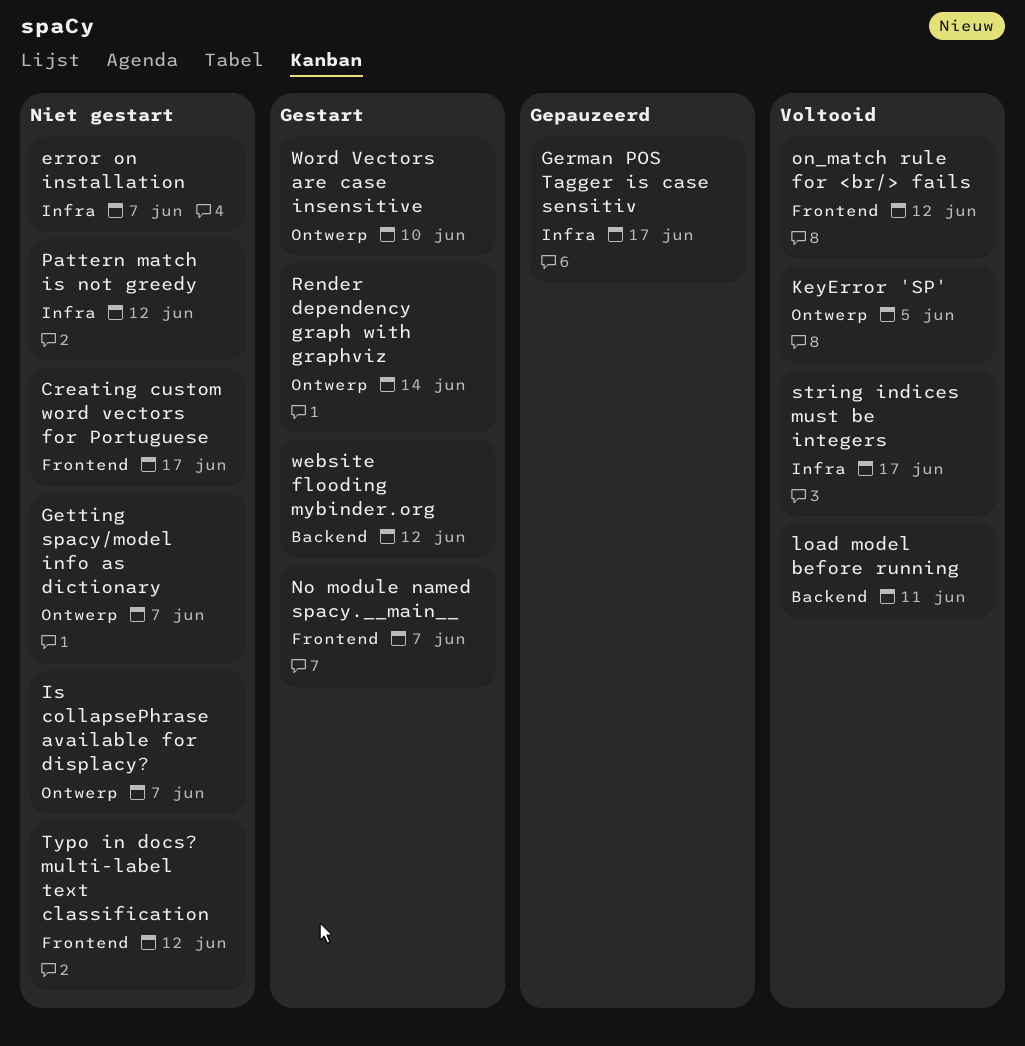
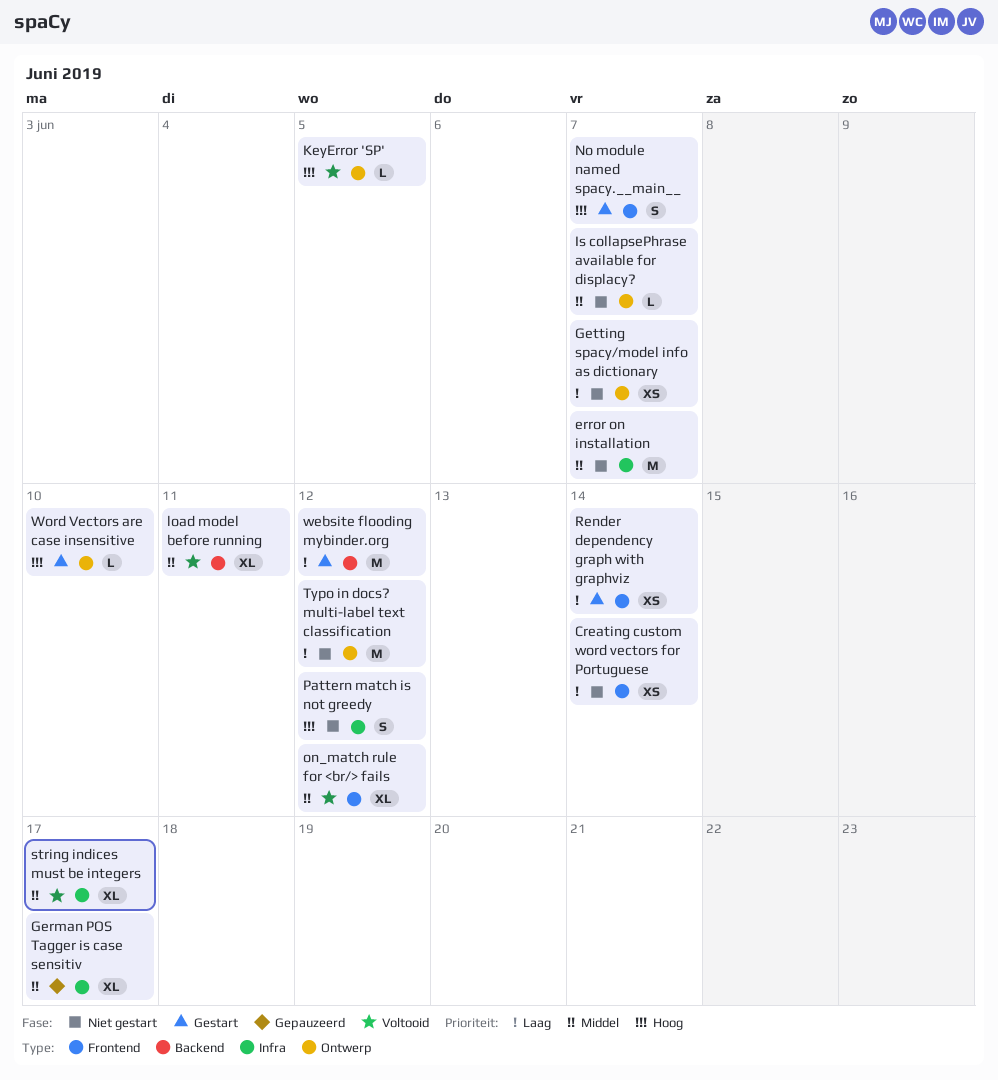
Creating custom word vectors for Portuguese, due: Jun 17 -> Jun 14
Render dependency graph with graphviz, label: Ontwerp -> Frontend
Typo in docs? multi-label text classification, label: Frontend -> Ontwerp

